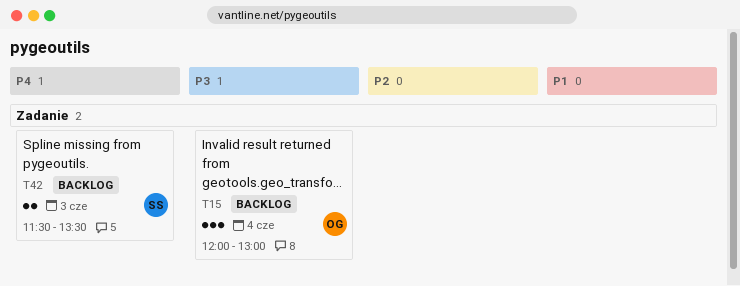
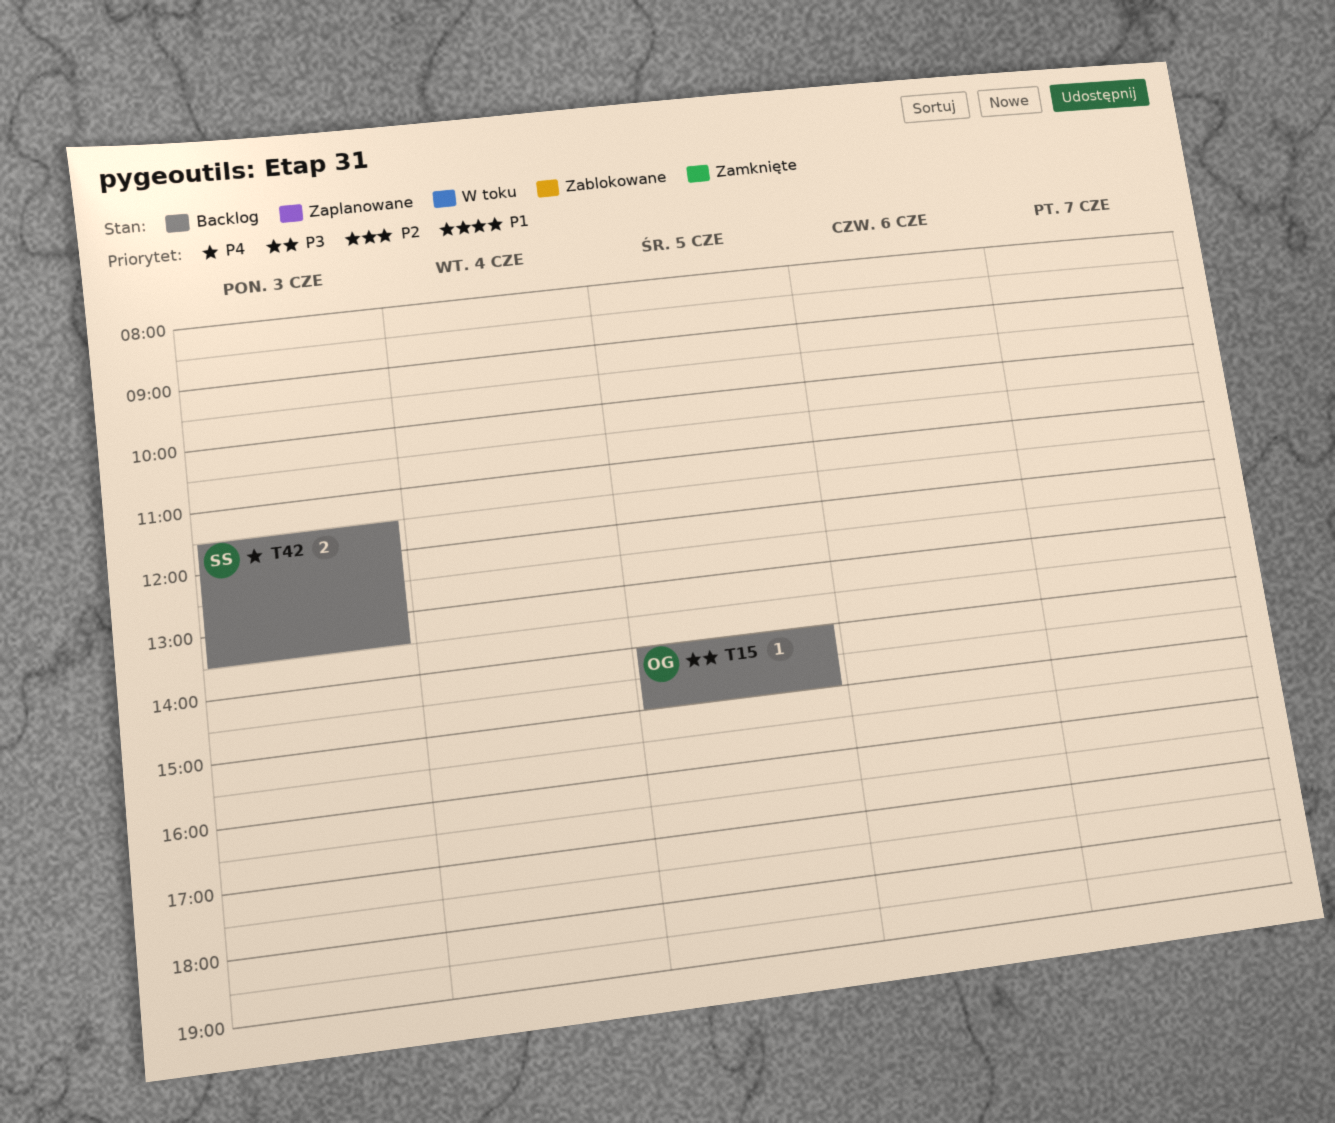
T15, estimate: 3 -> 1
T15, day: Jun 4 -> Jun 5
T15, begins: 12:00 -> 14:00
T15, ends: 13:00 -> 15:00

